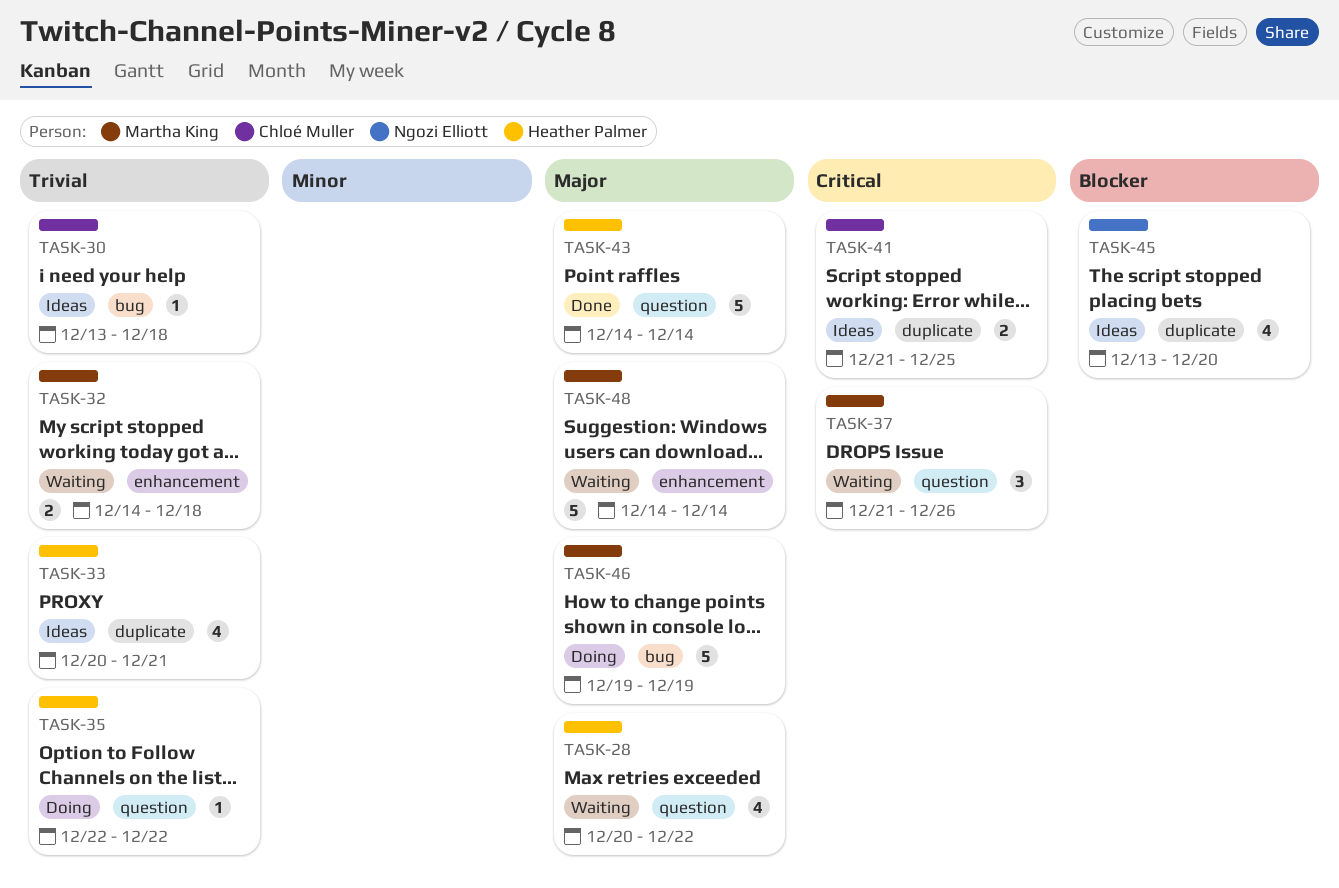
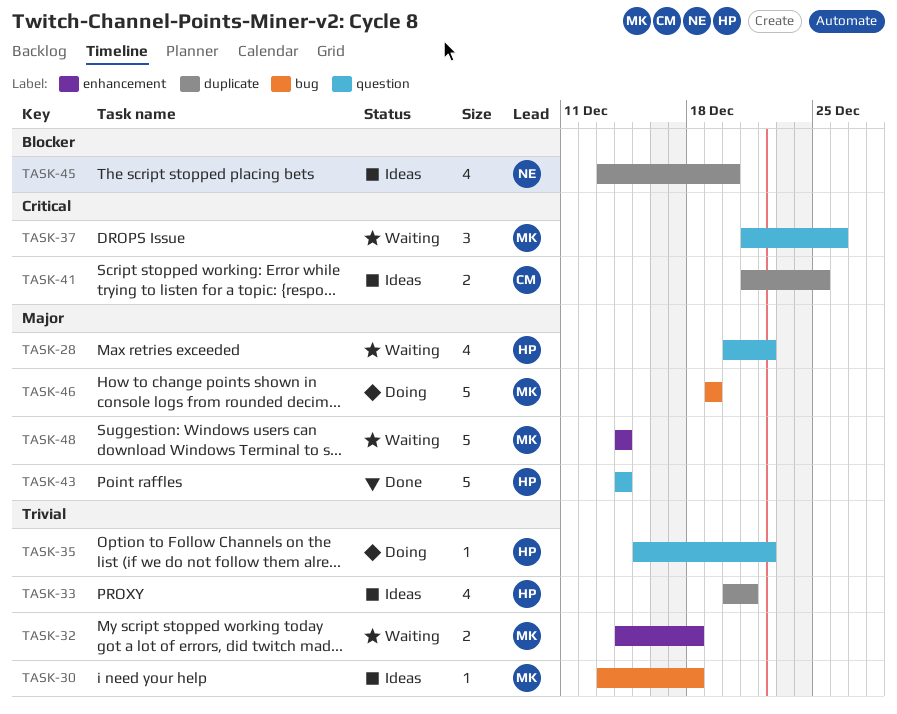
TASK-30, owner: Chloé Muller -> Martha King
TASK-35, start: Dec 22 -> Dec 15

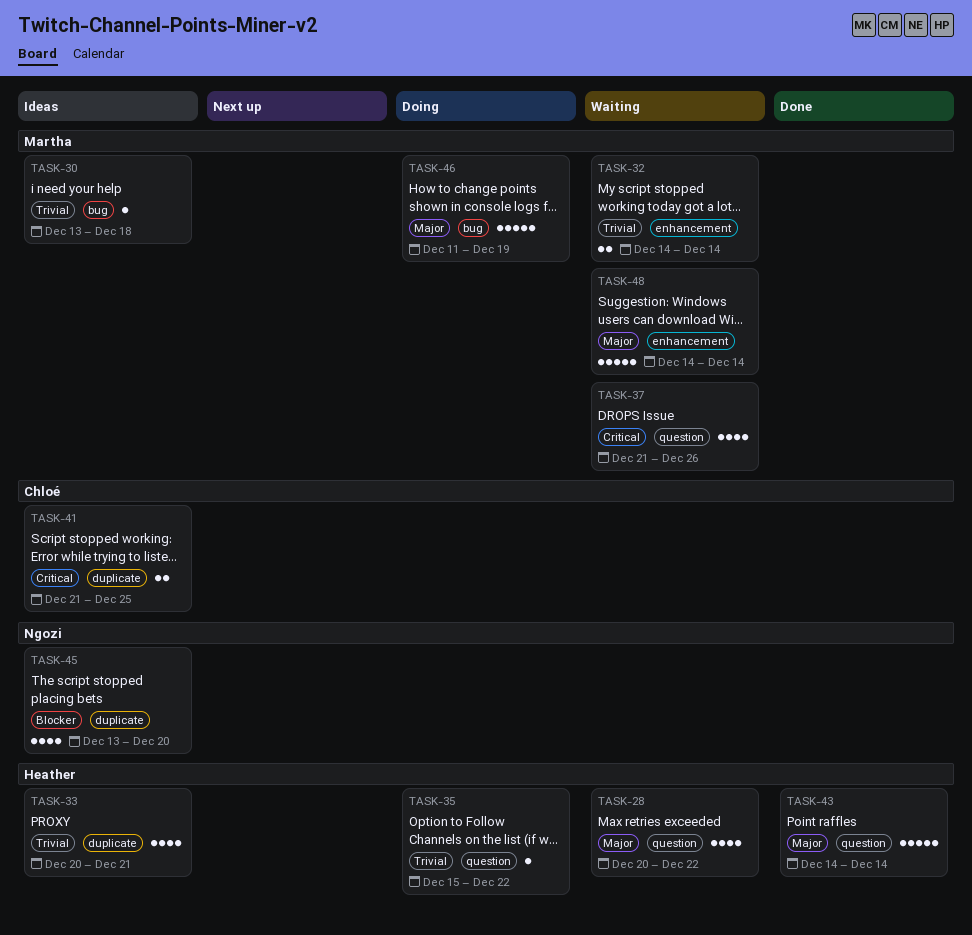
TASK-32, due: Dec 18 -> Dec 14
TASK-37, estimate: 3 -> 4
TASK-46, start: Dec 19 -> Dec 11

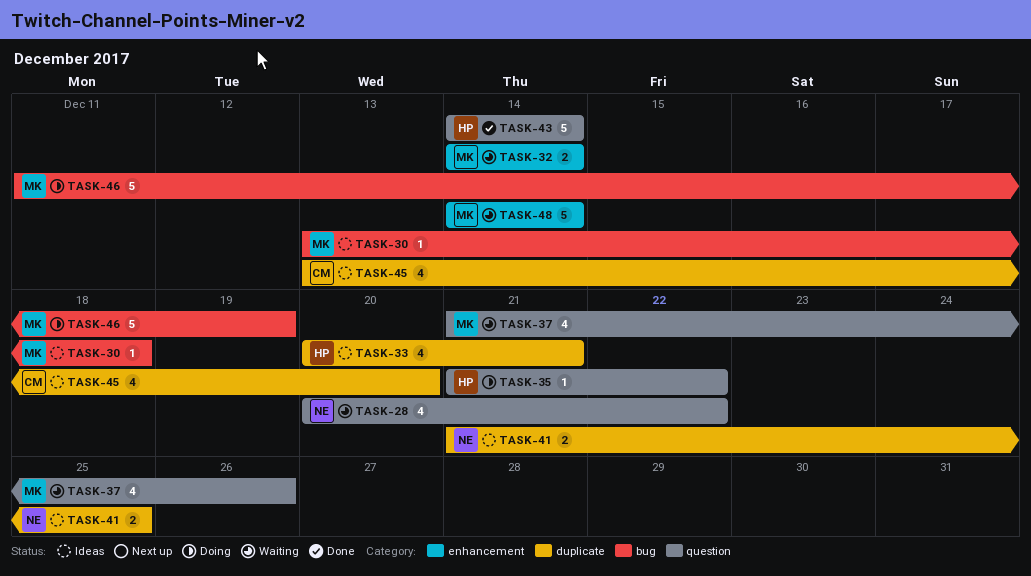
TASK-28, owner: Heather -> Ngozi
TASK-35, start: Dec 15 -> Dec 21
TASK-41, owner: Chloé -> Ngozi
TASK-45, owner: Ngozi -> Chloé

